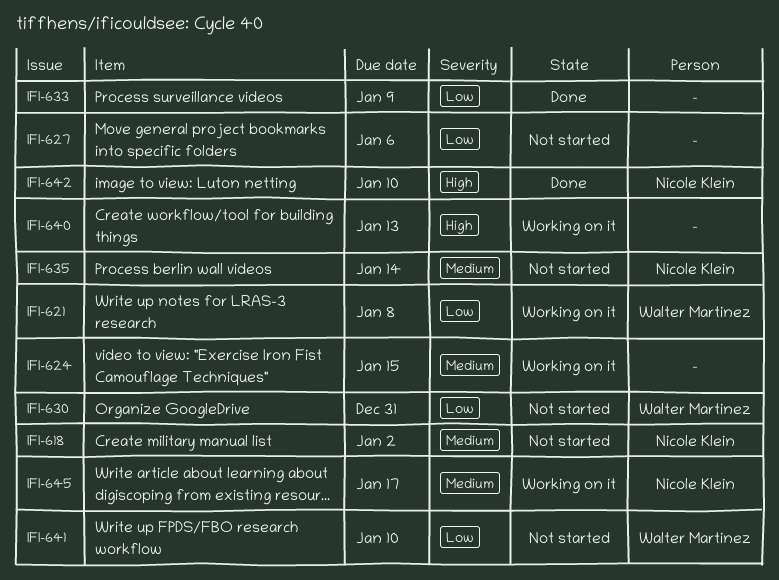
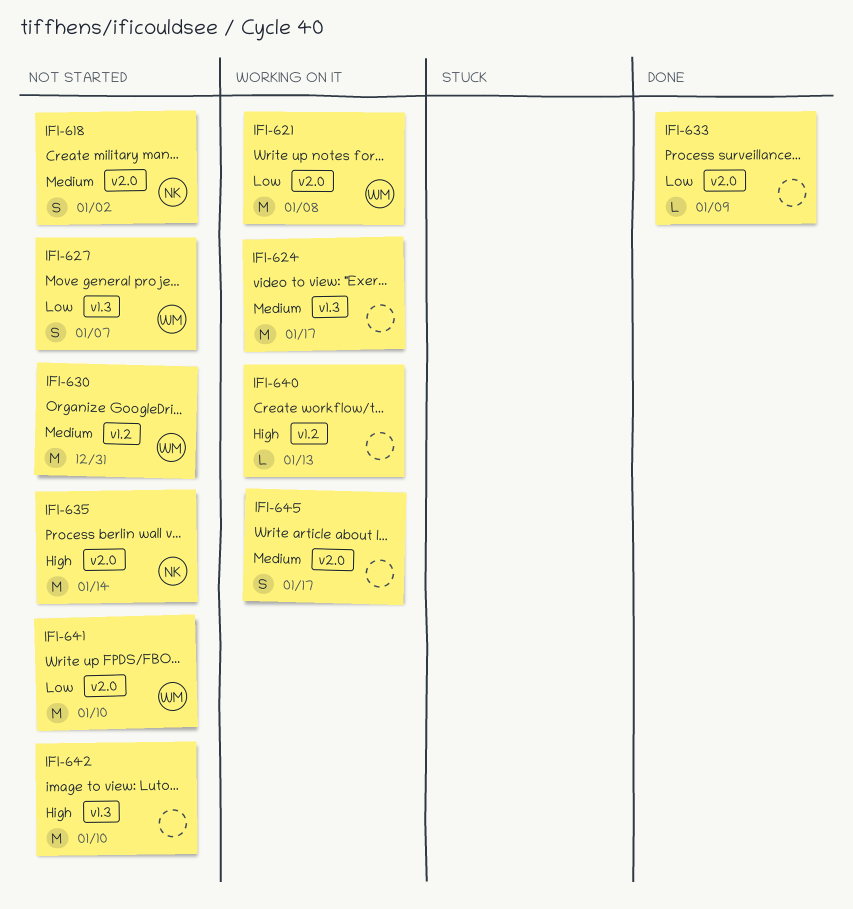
IFI-624, due: Jan 15 -> Jan 17
IFI-627, owner: none -> Walter Martinez
IFI-627, due: Jan 6 -> Jan 7
IFI-630, priority: Low -> Medium
IFI-635, priority: Medium -> High
IFI-642, status: Done -> Not started
IFI-642, owner: Nicole Klein -> none
IFI-645, owner: Nicole Klein -> none

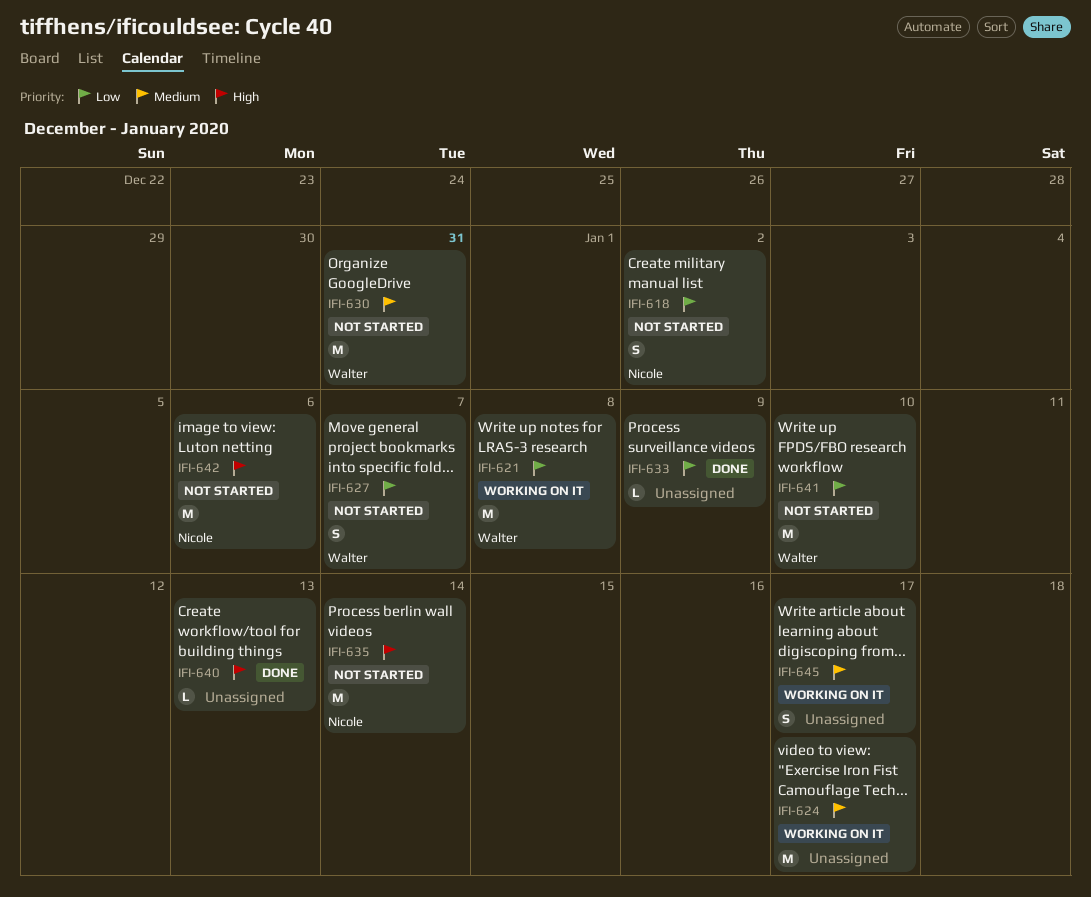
IFI-618, priority: Medium -> Low
IFI-640, status: Working on it -> Done
IFI-642, owner: none -> Nicole
IFI-642, due: Jan 10 -> Jan 6

